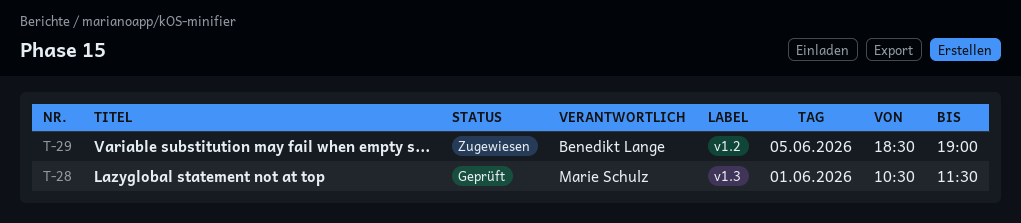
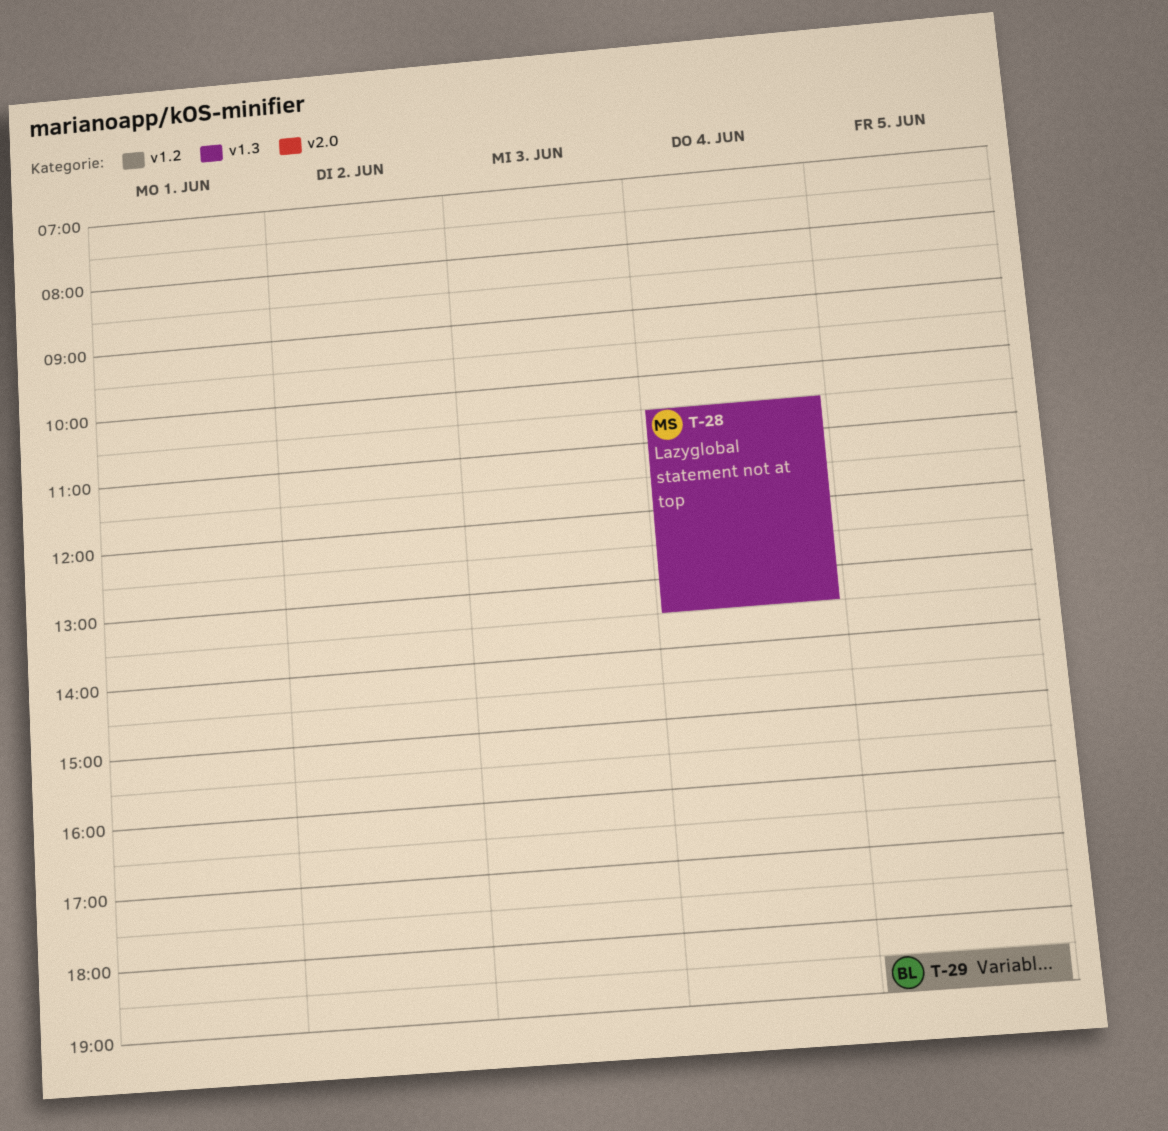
T-28, day: Jun 1 -> Jun 4
T-28, ends: 11:30 -> 13:30

